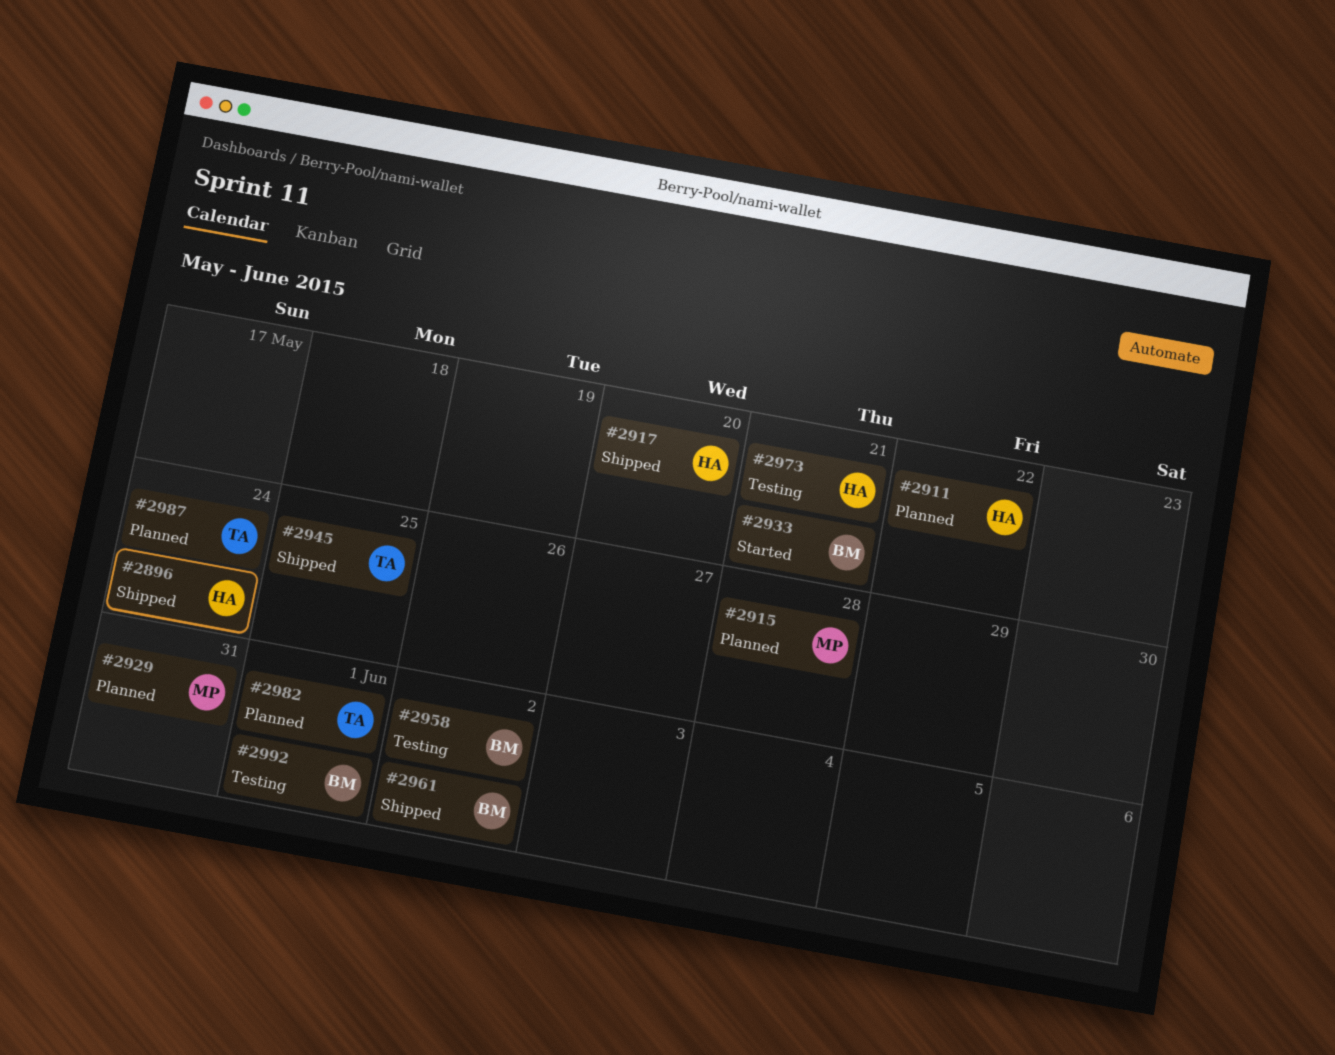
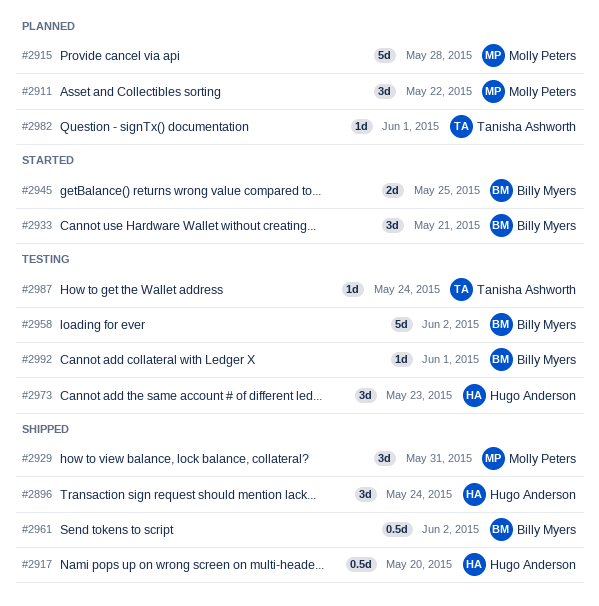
#2911, owner: Hugo Anderson -> Molly Peters
#2929, status: Planned -> Shipped
#2945, status: Shipped -> Started
#2945, owner: Tanisha Ashworth -> Billy Myers
#2973, due: May 21 -> May 23
#2987, status: Planned -> Testing

